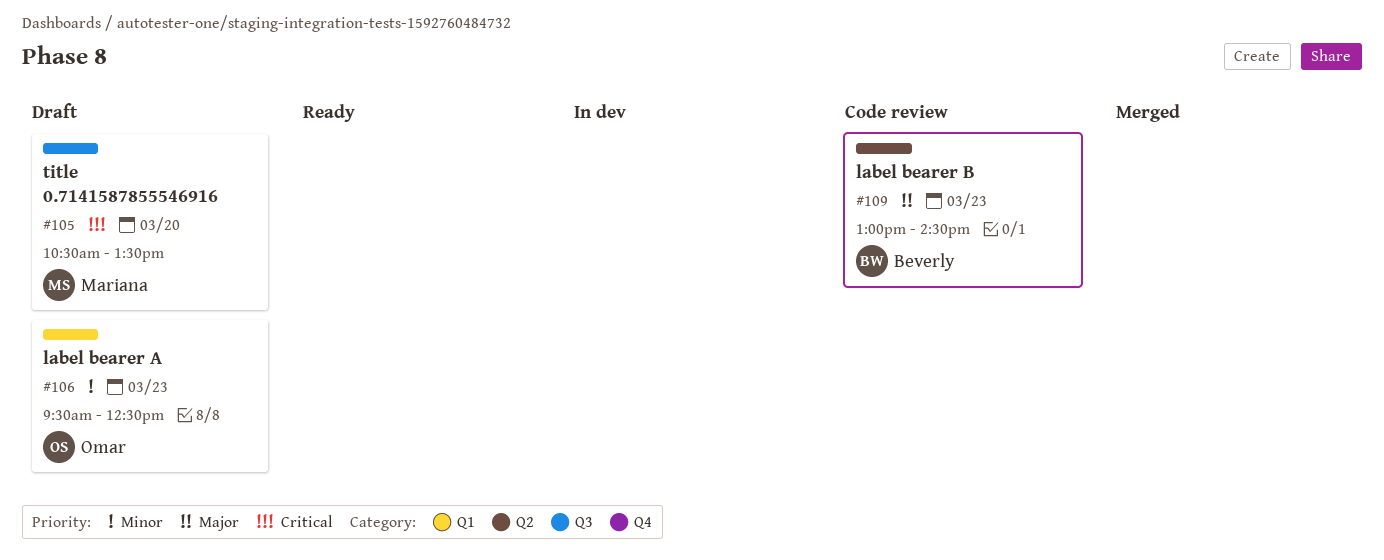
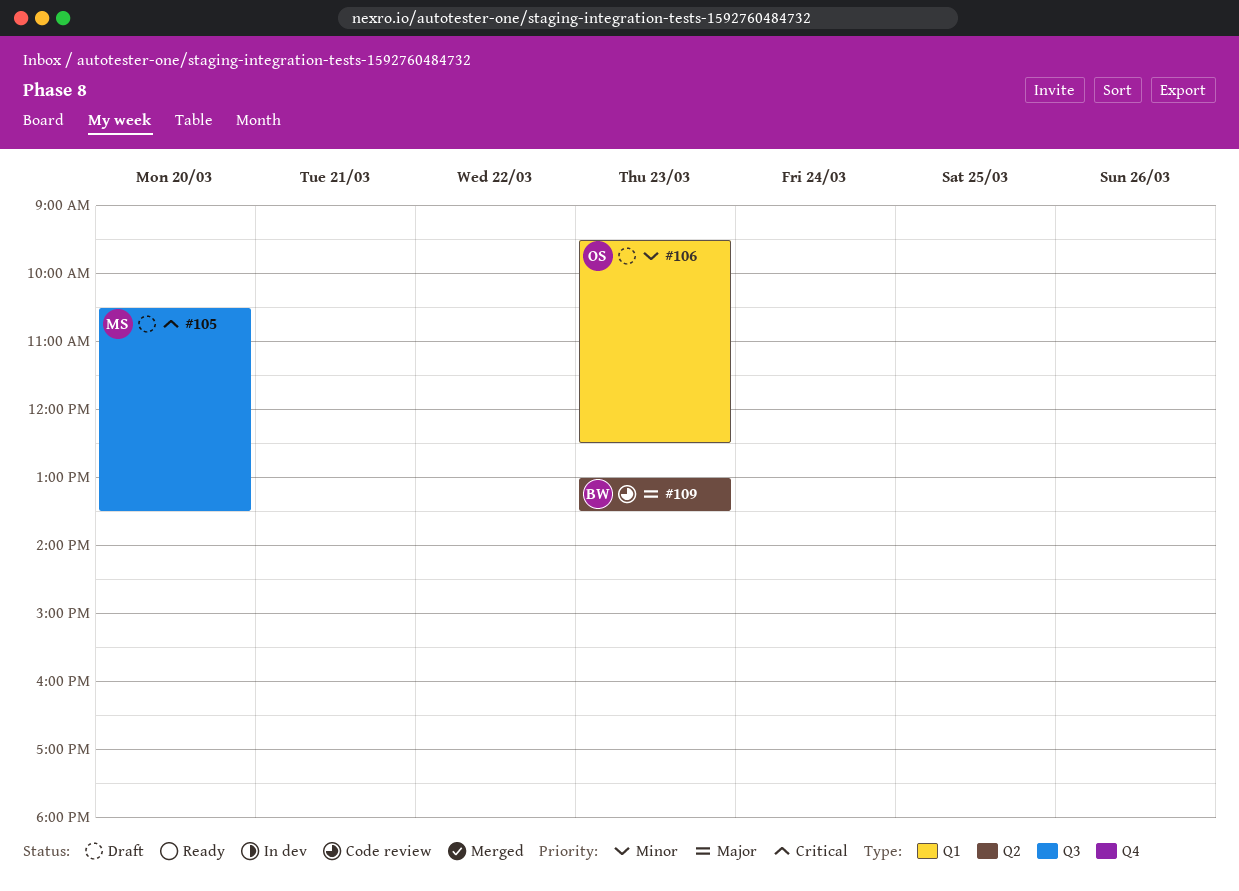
#109, ends: 14:30 -> 13:30

